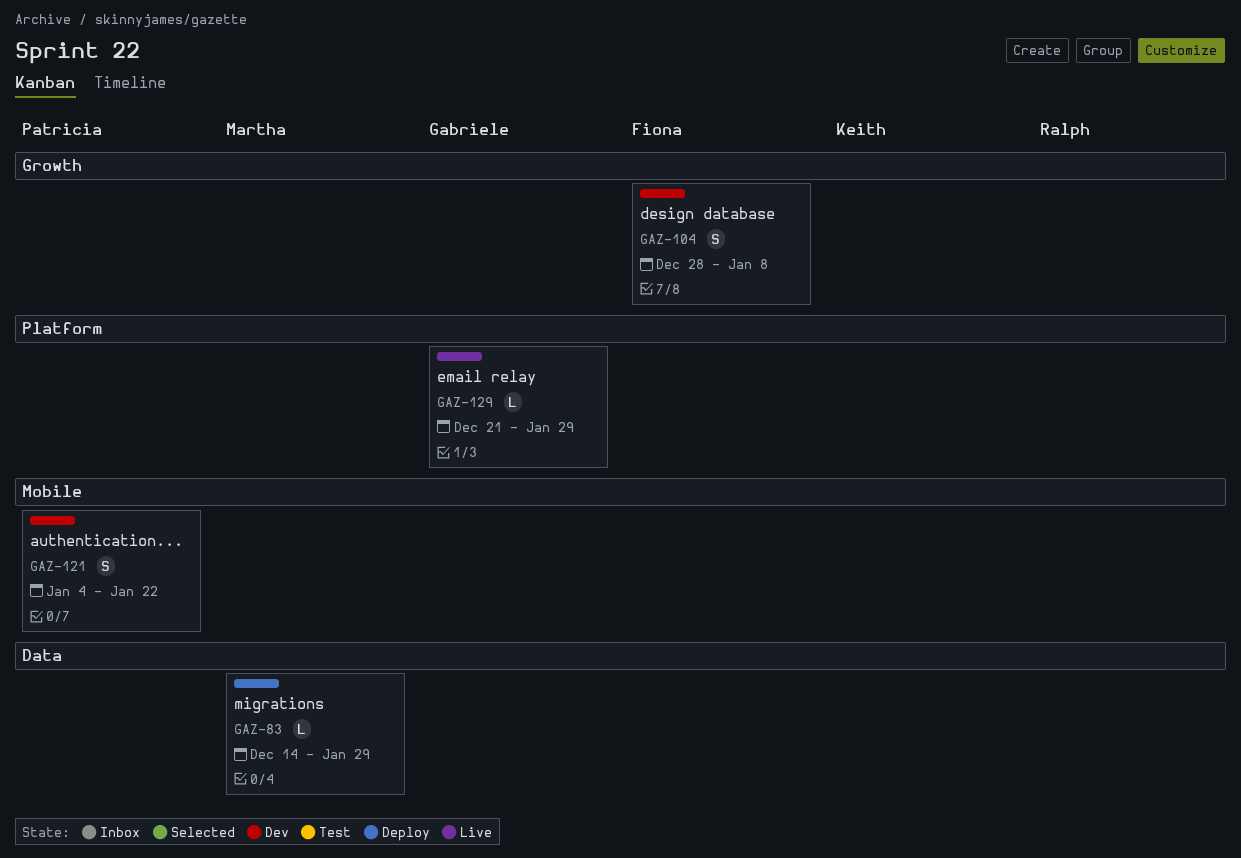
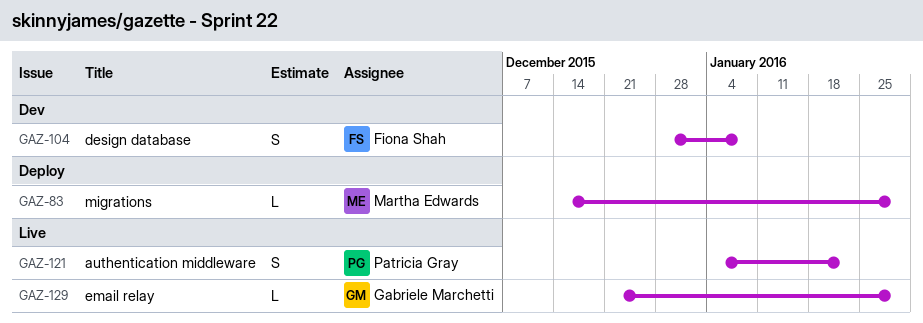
GAZ-121, status: Dev -> Live

